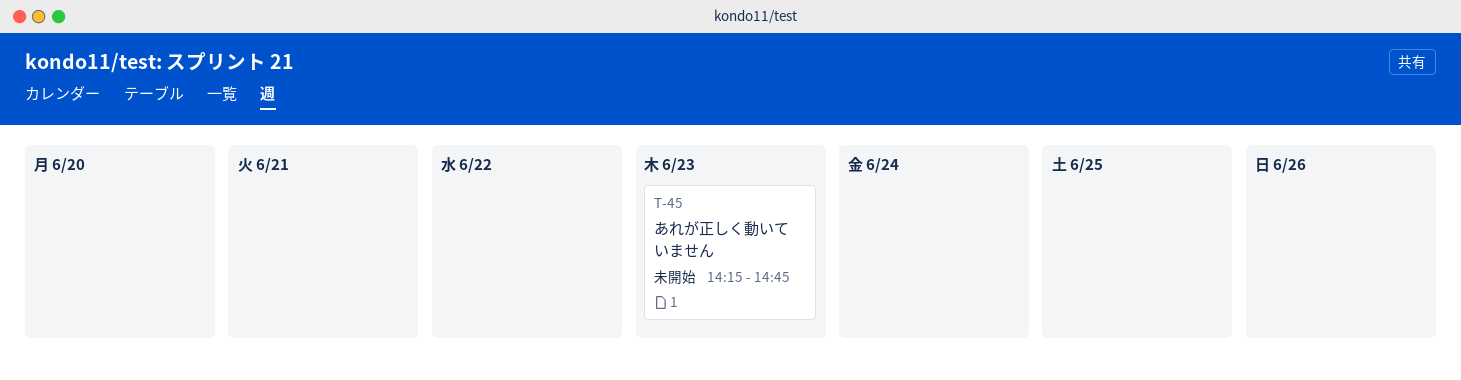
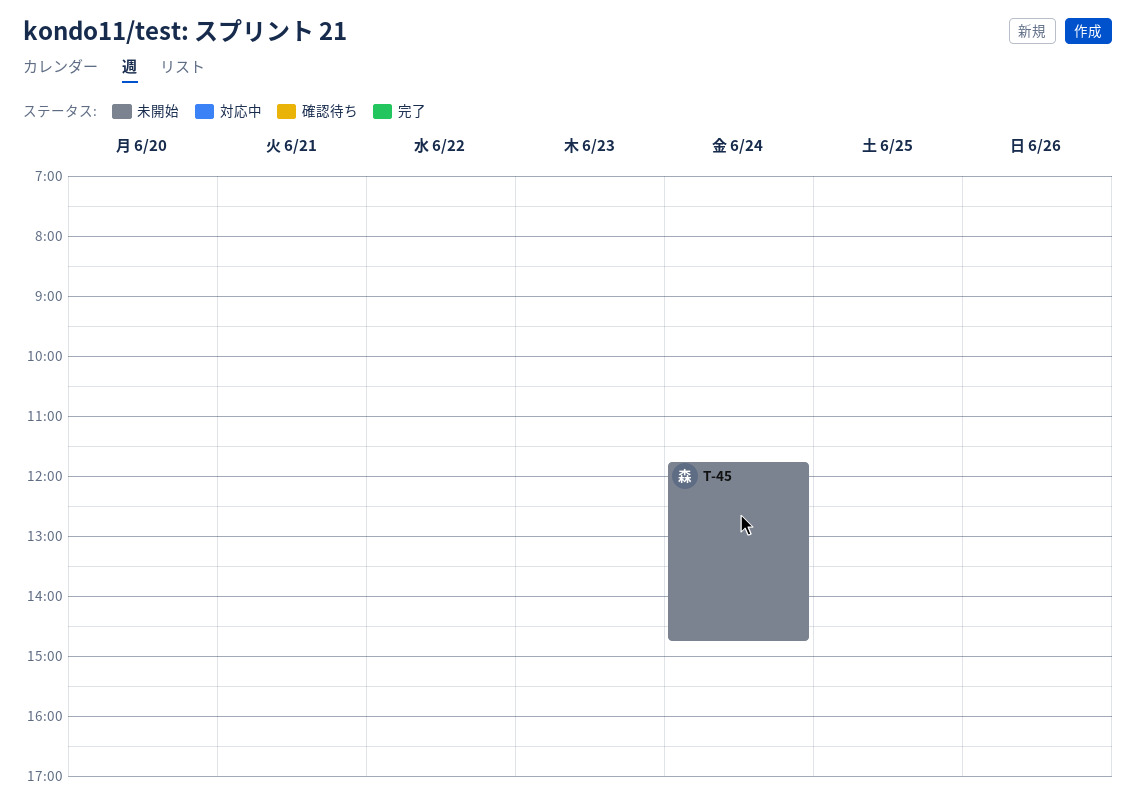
T-45, day: Jun 23 -> Jun 24
T-45, begins: 14:15 -> 11:45

